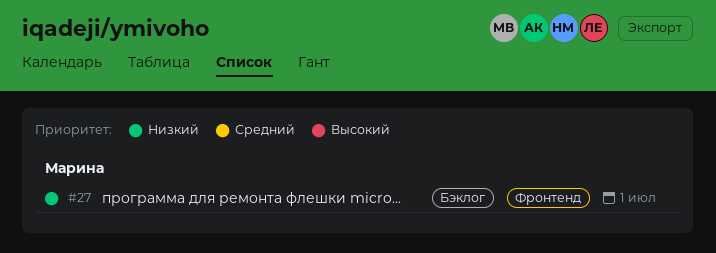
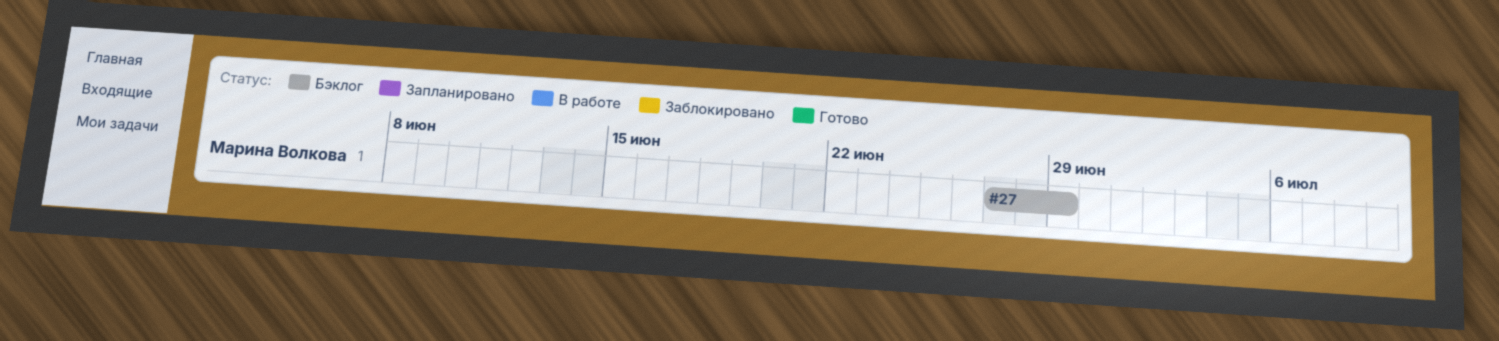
#27, due: Jul 1 -> Jun 29

